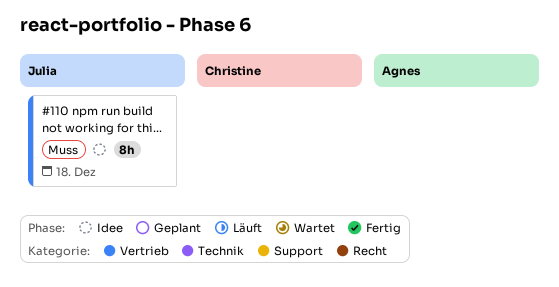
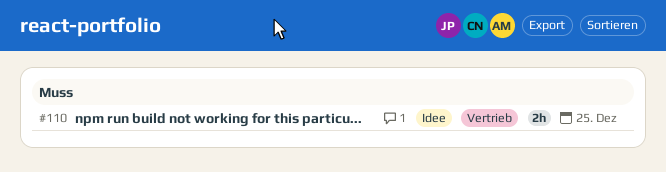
#110, estimate: 8h -> 2h
#110, due: Dec 18 -> Dec 25

